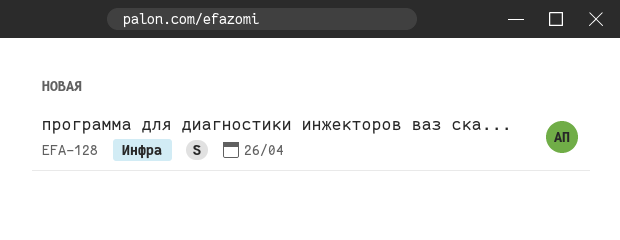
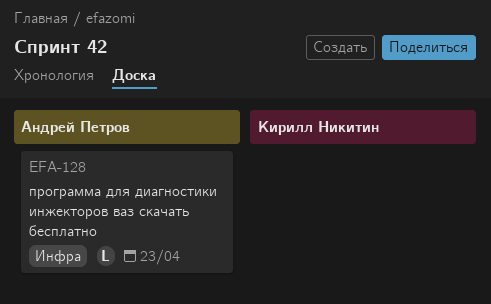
EFA-128, estimate: S -> L
EFA-128, due: Apr 26 -> Apr 23

